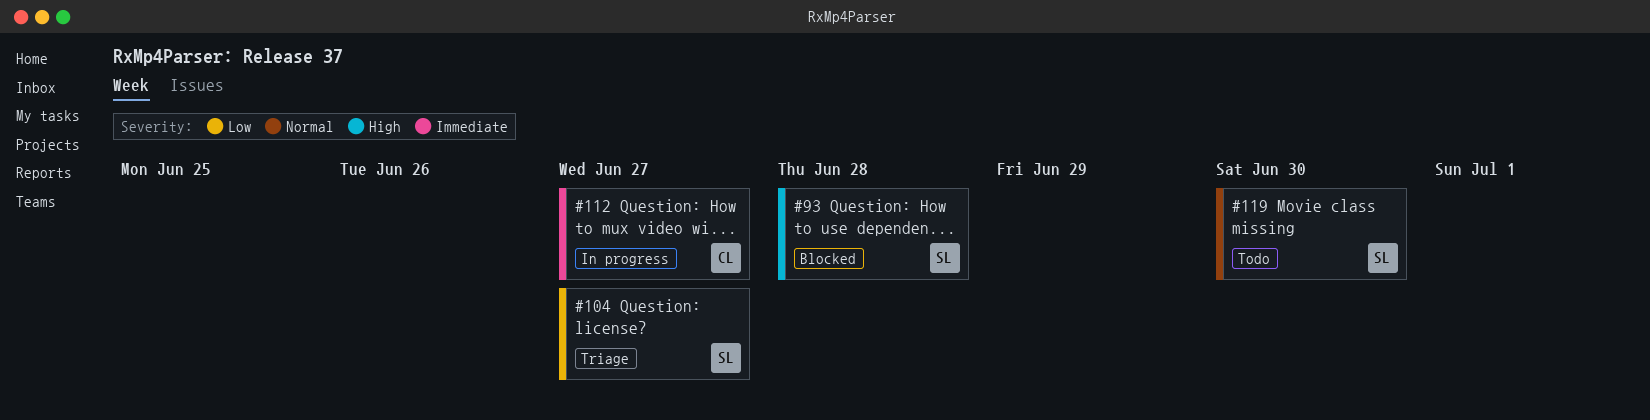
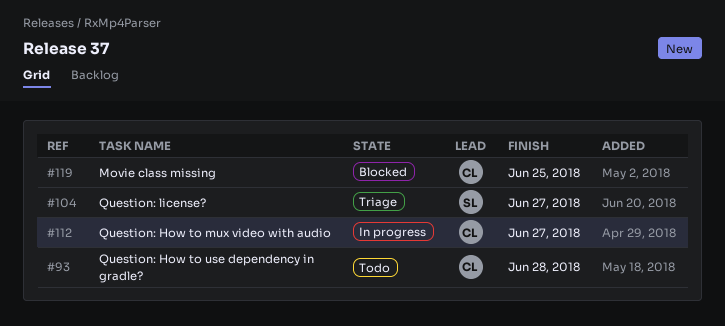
#93, status: Blocked -> Todo
#93, owner: SL -> CL
#119, status: Todo -> Blocked
#119, owner: SL -> CL
#119, due: Jun 30 -> Jun 25

